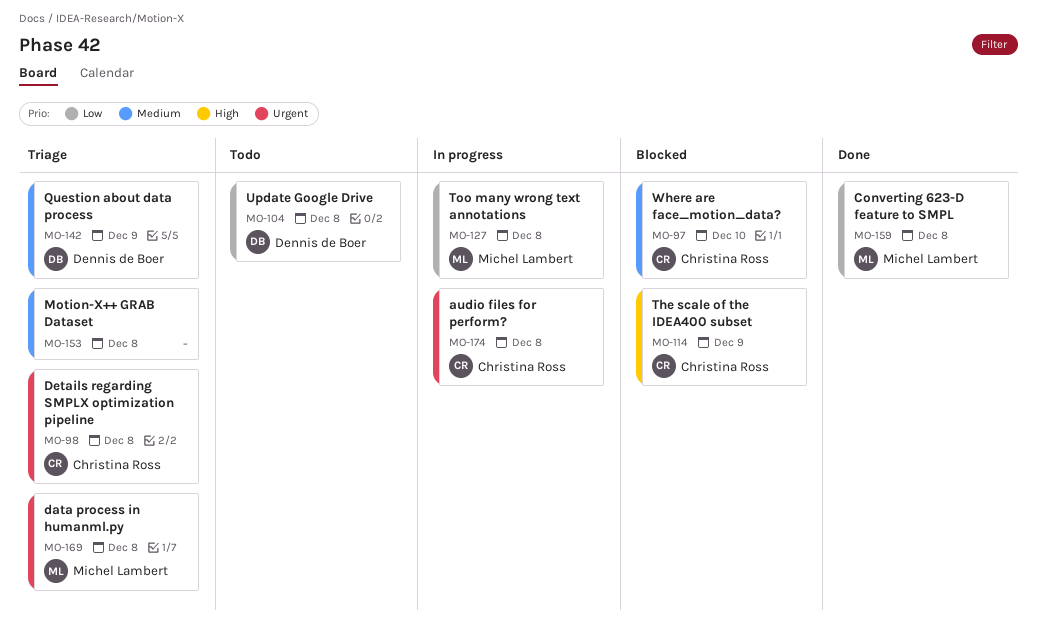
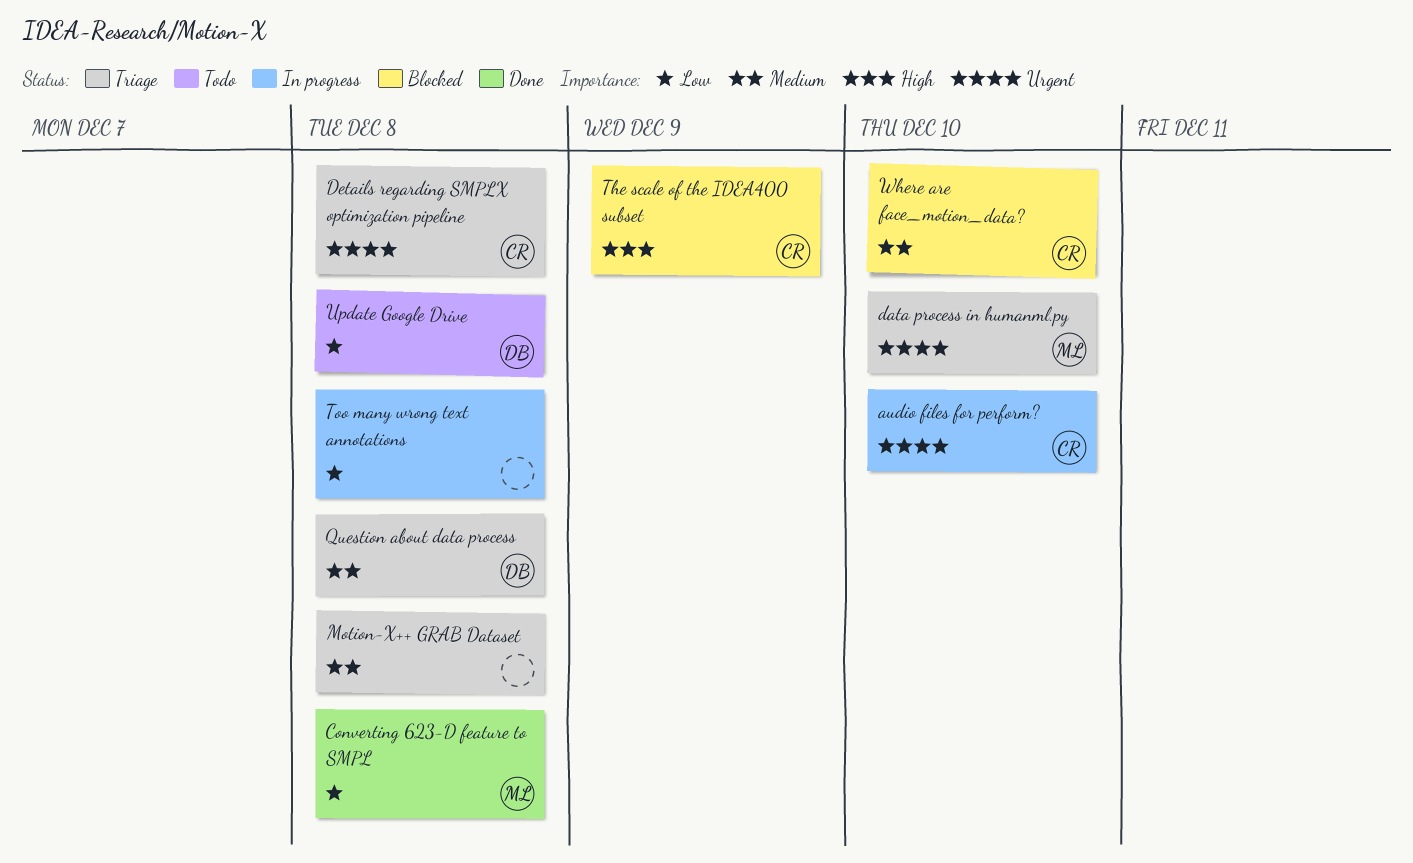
audio files for perform?, due: Dec 8 -> Dec 10
data process in humanml.py, due: Dec 8 -> Dec 10
Question about data process, due: Dec 9 -> Dec 8
Too many wrong text annotations, owner: Michel Lambert -> none

